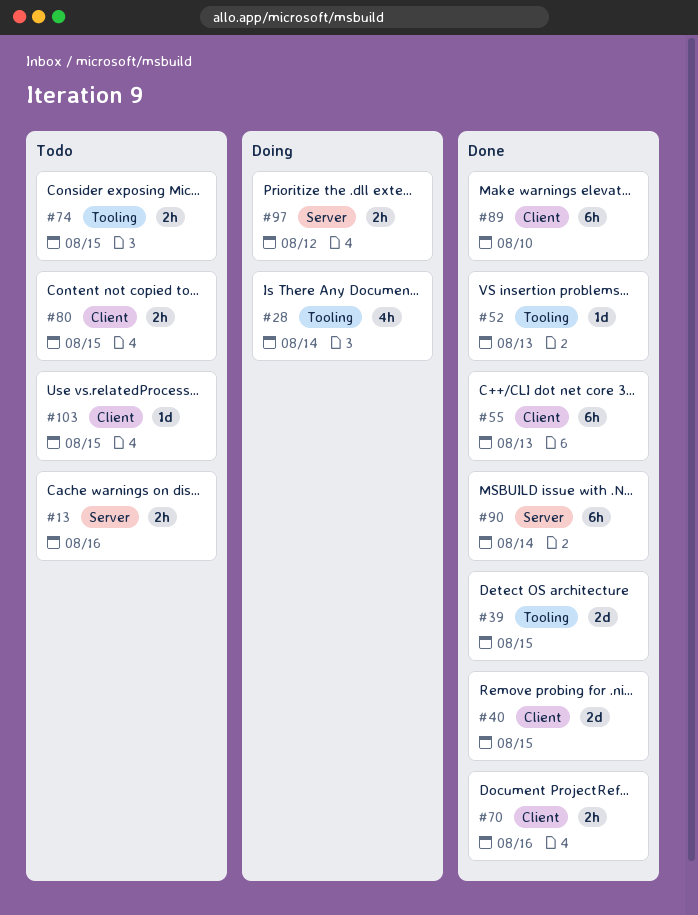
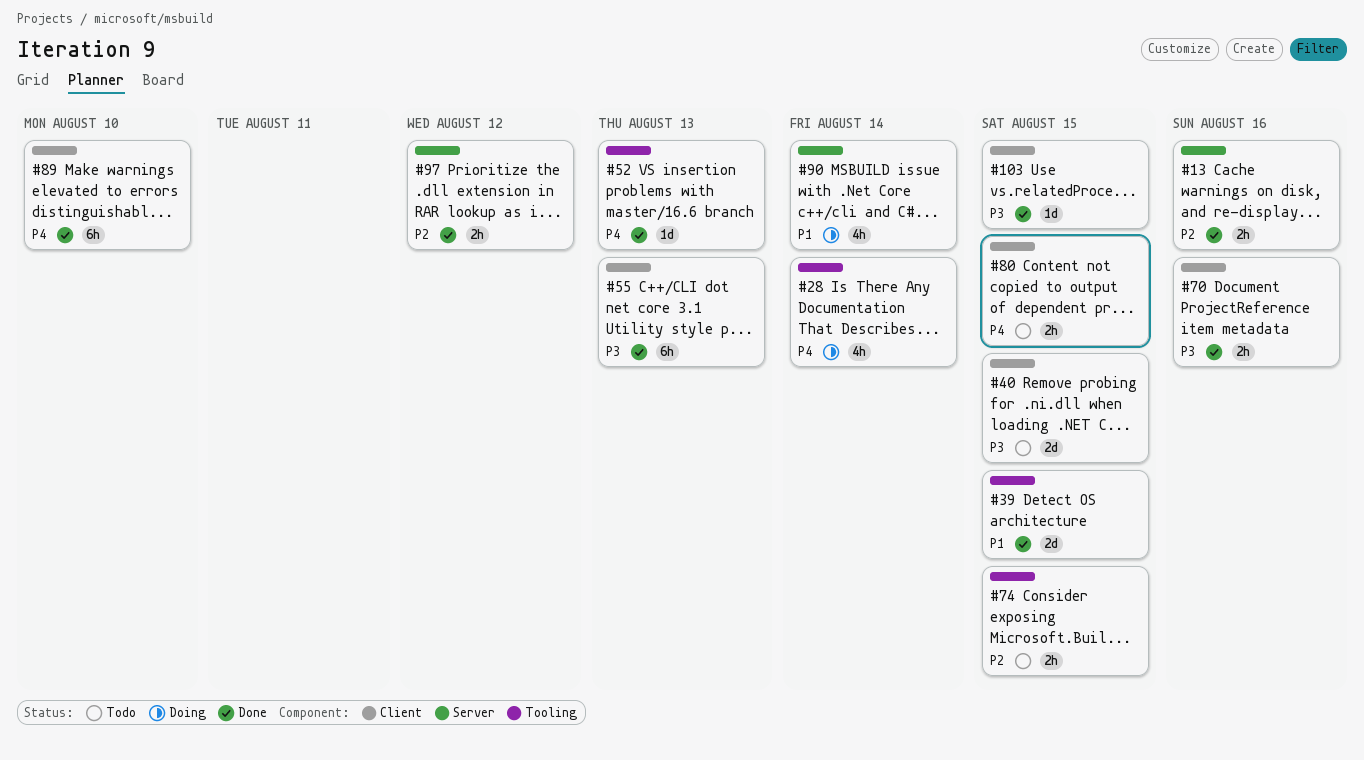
#13, status: Todo -> Done
#40, status: Done -> Todo
#90, status: Done -> Doing
#90, estimate: 6h -> 4h
#97, status: Doing -> Done
#103, status: Todo -> Done

